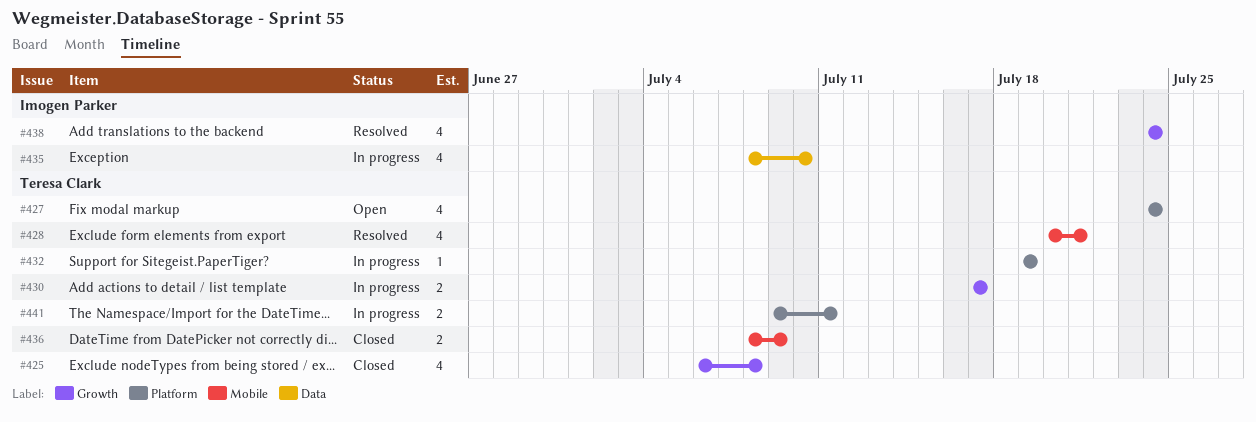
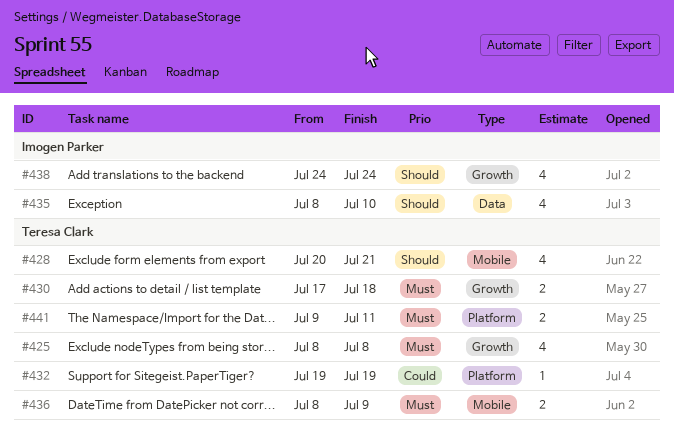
#425, start: Jul 6 -> Jul 8
#427: present -> none
#430, due: Jul 17 -> Jul 18

